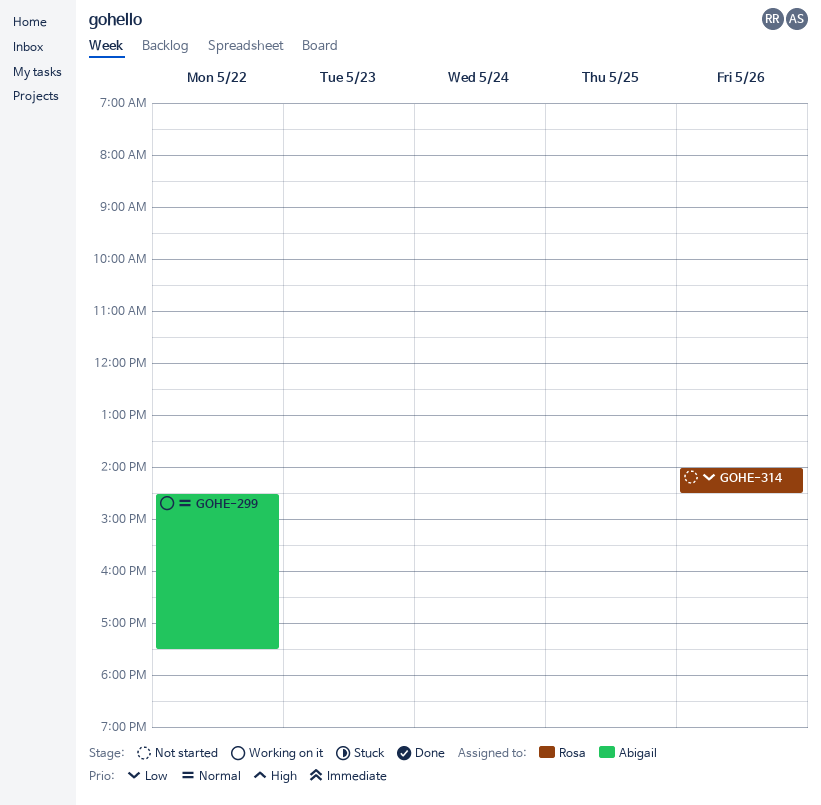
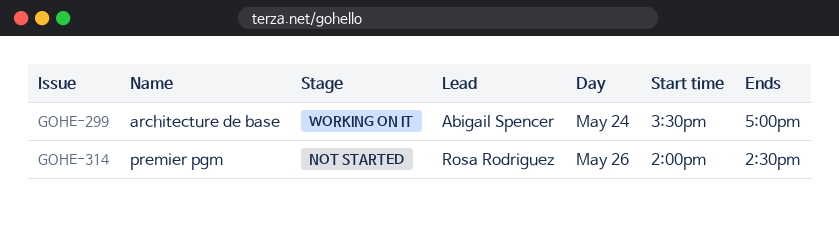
GOHE-299, day: May 22 -> May 24
GOHE-299, begins: 14:30 -> 15:30
GOHE-299, ends: 17:30 -> 17:00

